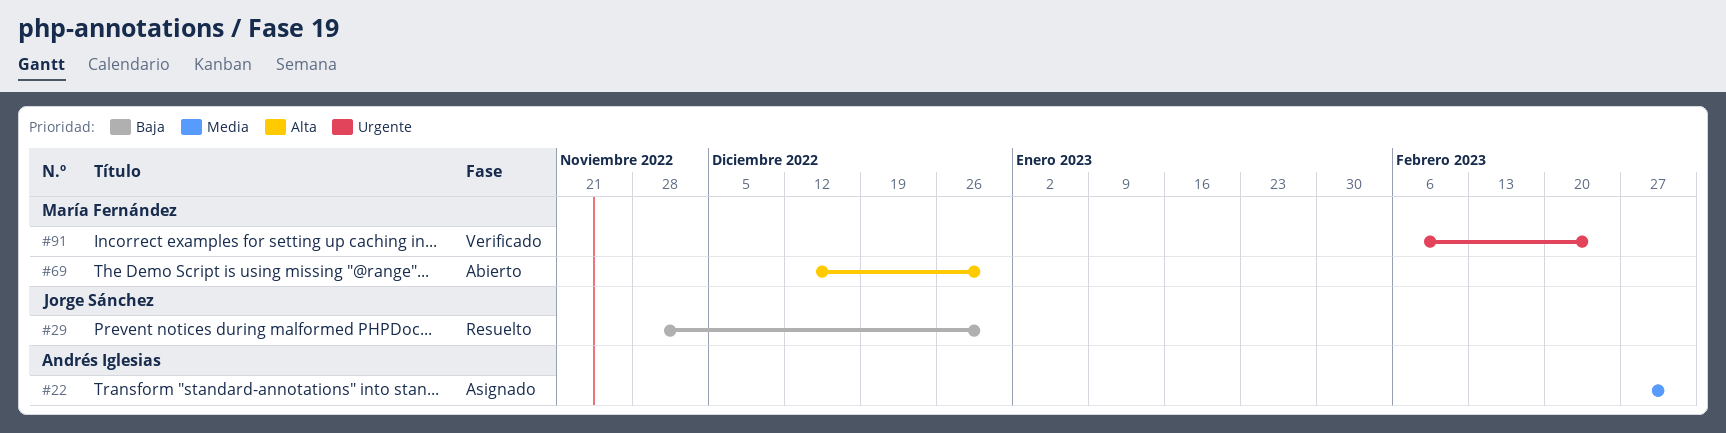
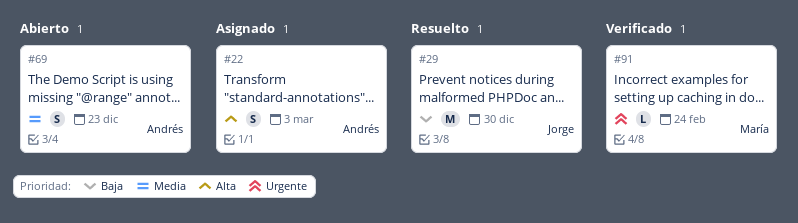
#22, priority: Media -> Alta
#69, owner: María Fernández -> Andrés Iglesias
#69, priority: Alta -> Media
#69, due: Dec 30 -> Dec 23

